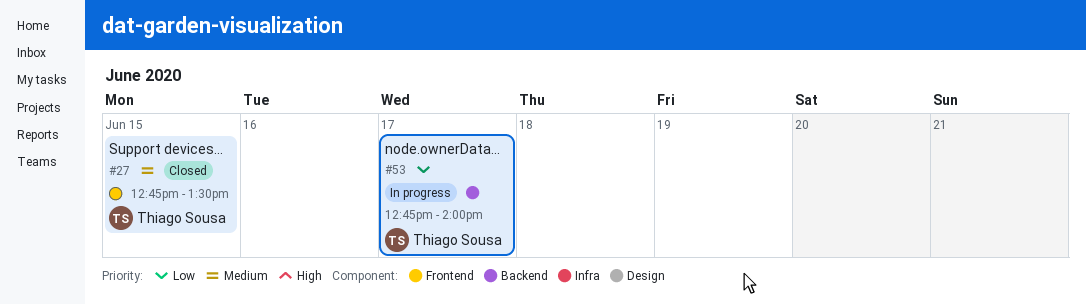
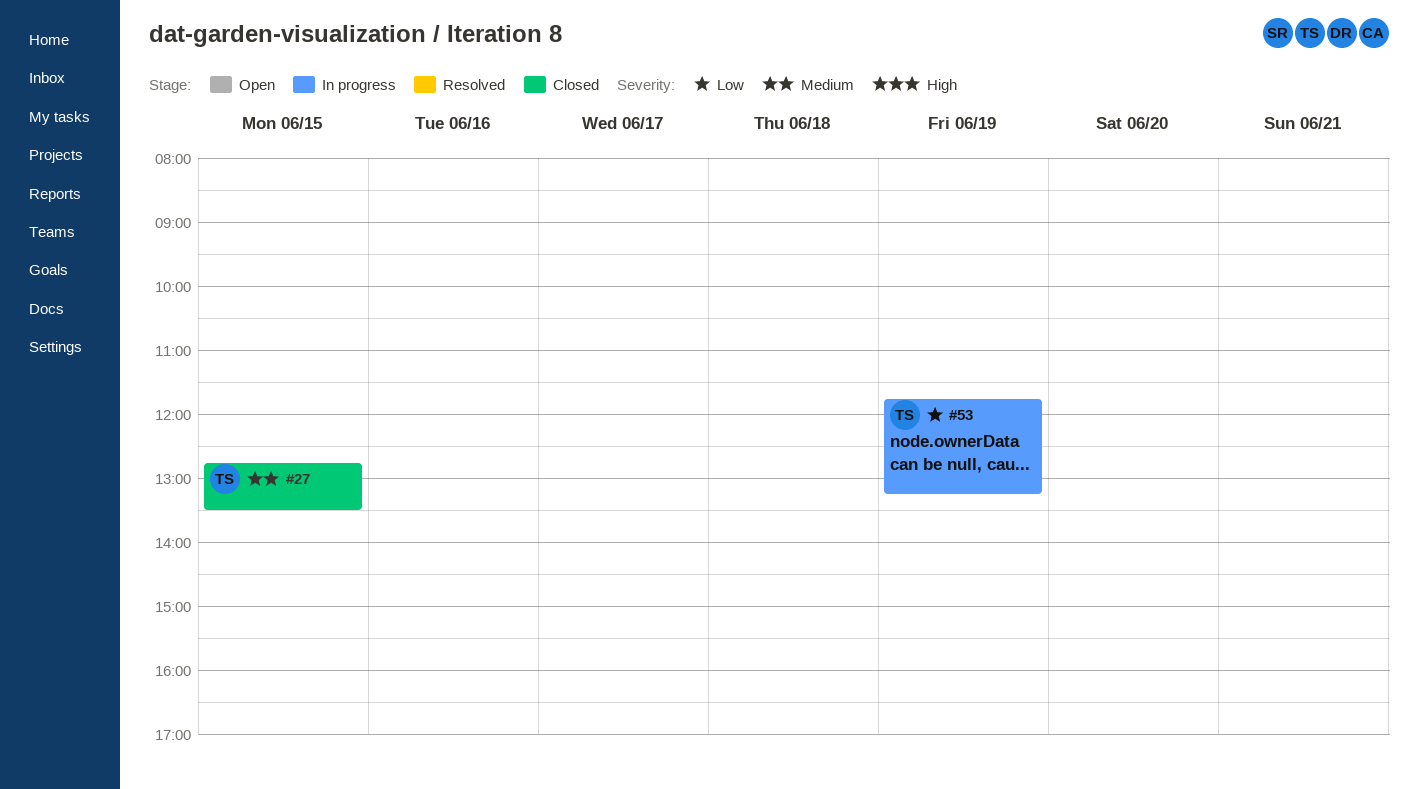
#53, day: Jun 17 -> Jun 19
#53, begins: 12:45 -> 11:45
#53, ends: 14:00 -> 13:15

